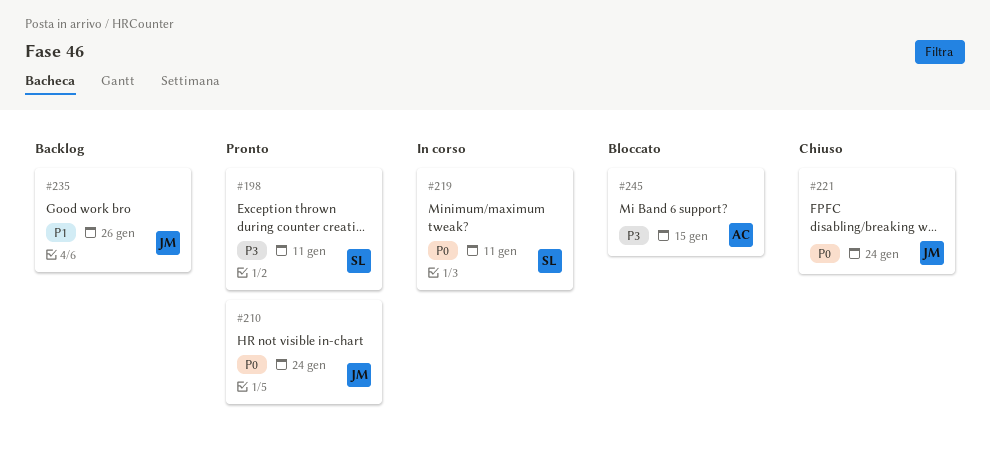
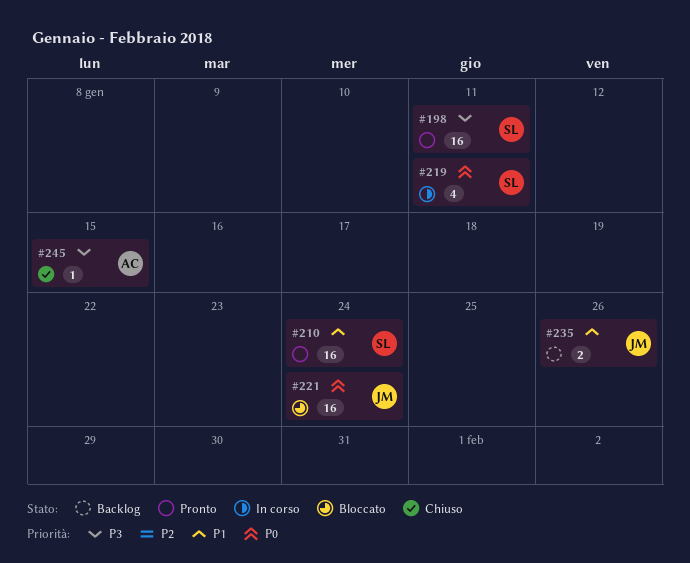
#210, owner: JM -> SL
#210, priority: P0 -> P1
#221, status: Chiuso -> Bloccato
#245, status: Bloccato -> Chiuso

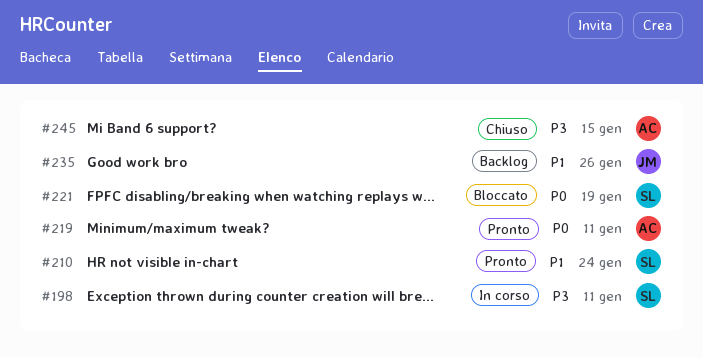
#198, status: Pronto -> In corso
#219, status: In corso -> Pronto
#219, owner: SL -> AC
#221, owner: JM -> SL
#221, due: Jan 24 -> Jan 19

